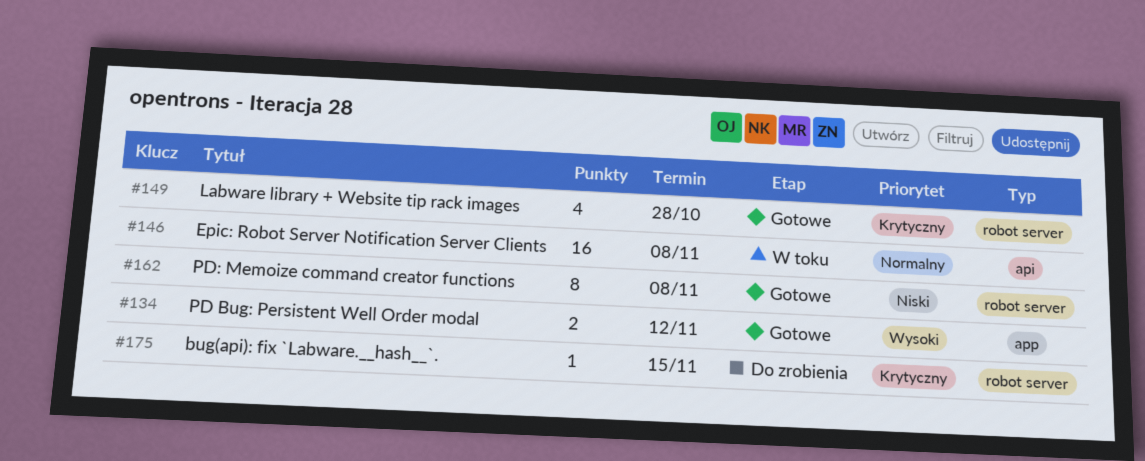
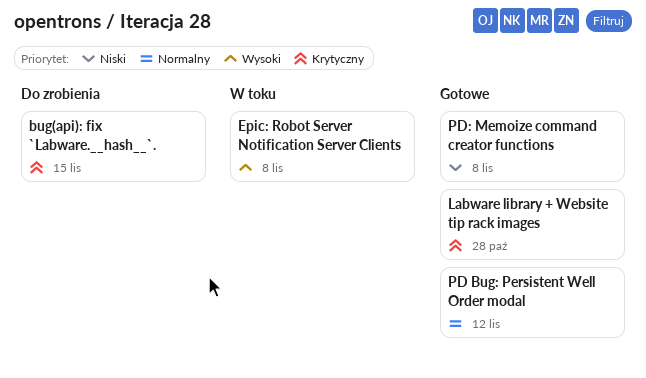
Epic: Robot Server Notification Server Clients, priority: Normalny -> Wysoki
PD Bug: Persistent Well Order modal, priority: Wysoki -> Normalny

